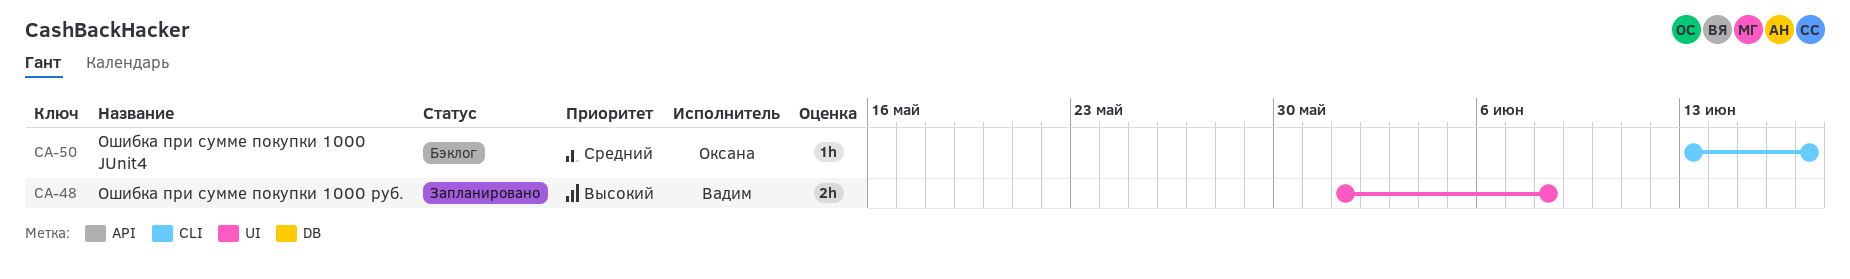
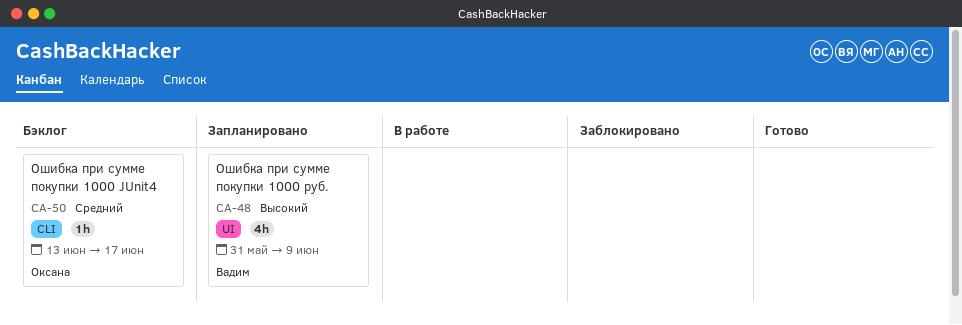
CA-48, estimate: 2h -> 4h
CA-48, start: Jun 1 -> May 31
CA-48, due: Jun 8 -> Jun 9

